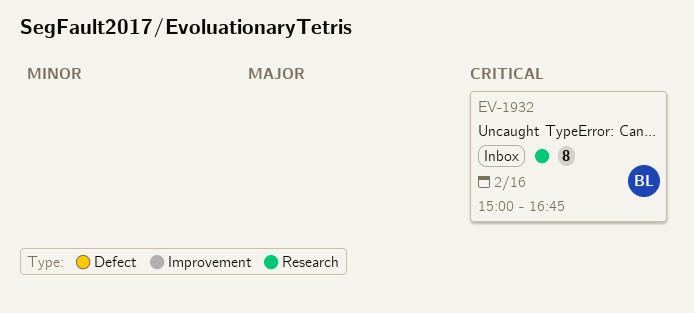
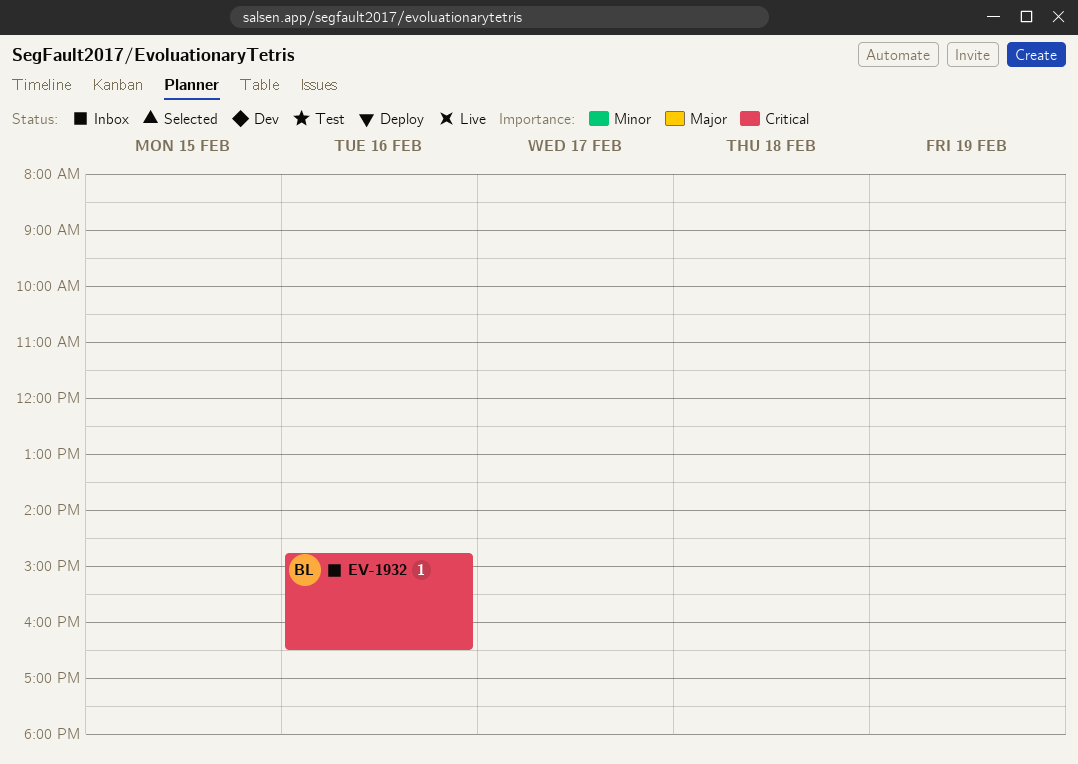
EV-1932, estimate: 8 -> 1
EV-1932, begins: 15:00 -> 14:45
EV-1932, ends: 16:45 -> 16:30

